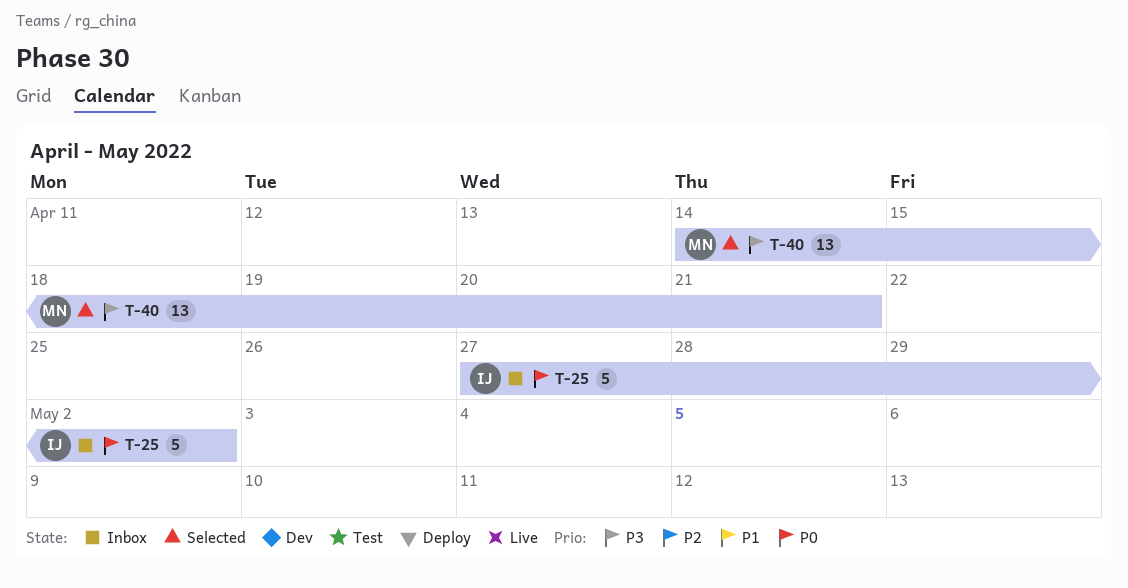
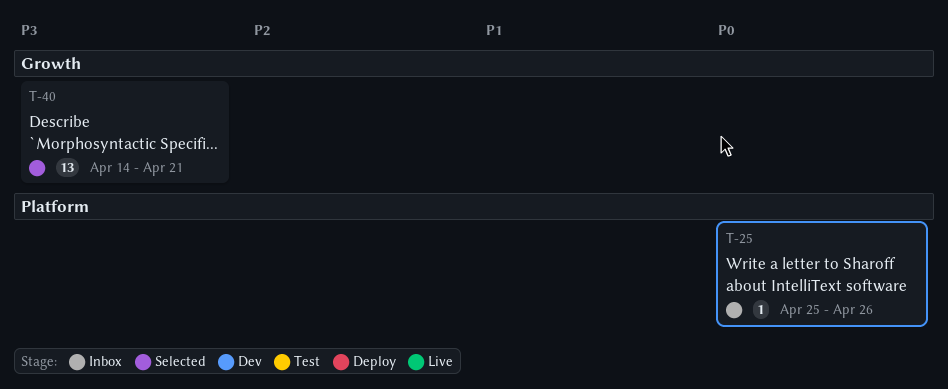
T-25, estimate: 5 -> 1
T-25, start: Apr 27 -> Apr 25
T-25, due: May 2 -> Apr 26

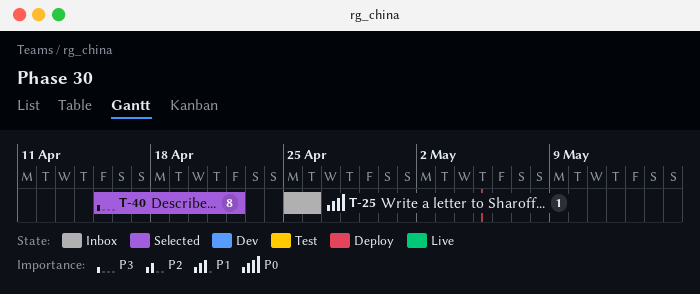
T-40, estimate: 13 -> 8
T-40, start: Apr 14 -> Apr 15
T-40, due: Apr 21 -> Apr 22

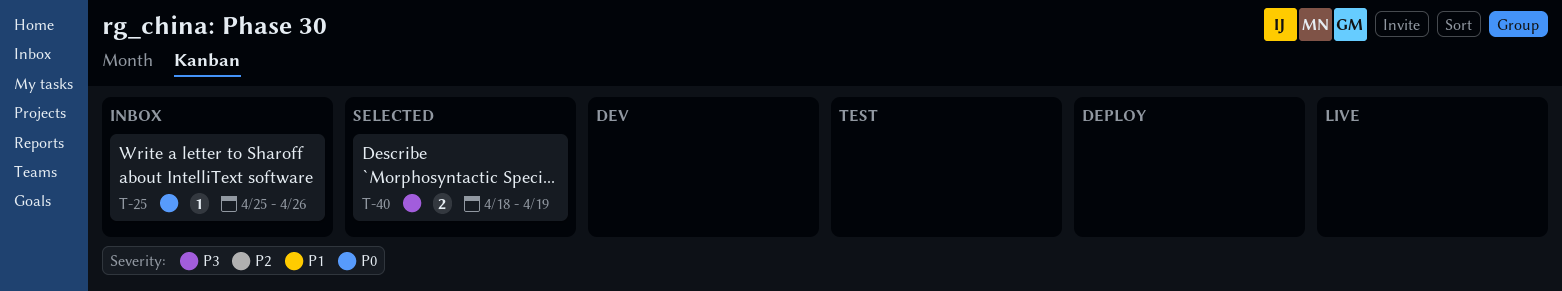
T-40, estimate: 8 -> 2
T-40, start: Apr 15 -> Apr 18
T-40, due: Apr 22 -> Apr 19

